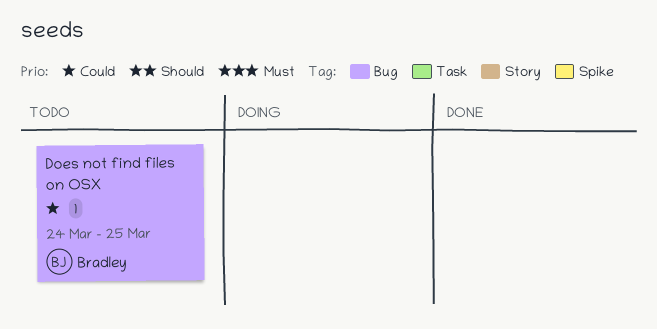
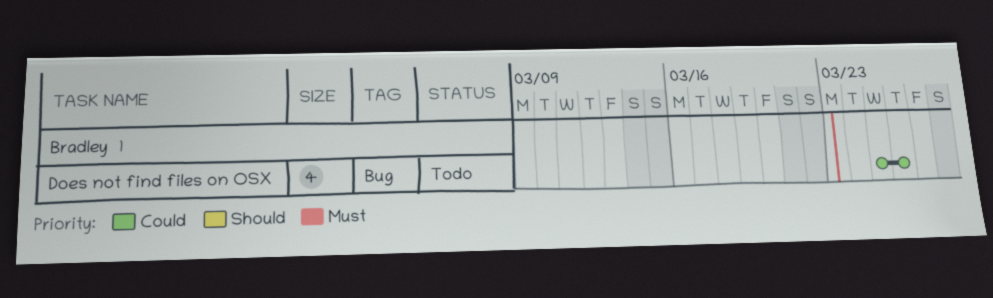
Does not find files on OSX, estimate: 1 -> 4
Does not find files on OSX, start: Mar 24 -> Mar 25
Does not find files on OSX, due: Mar 25 -> Mar 26

